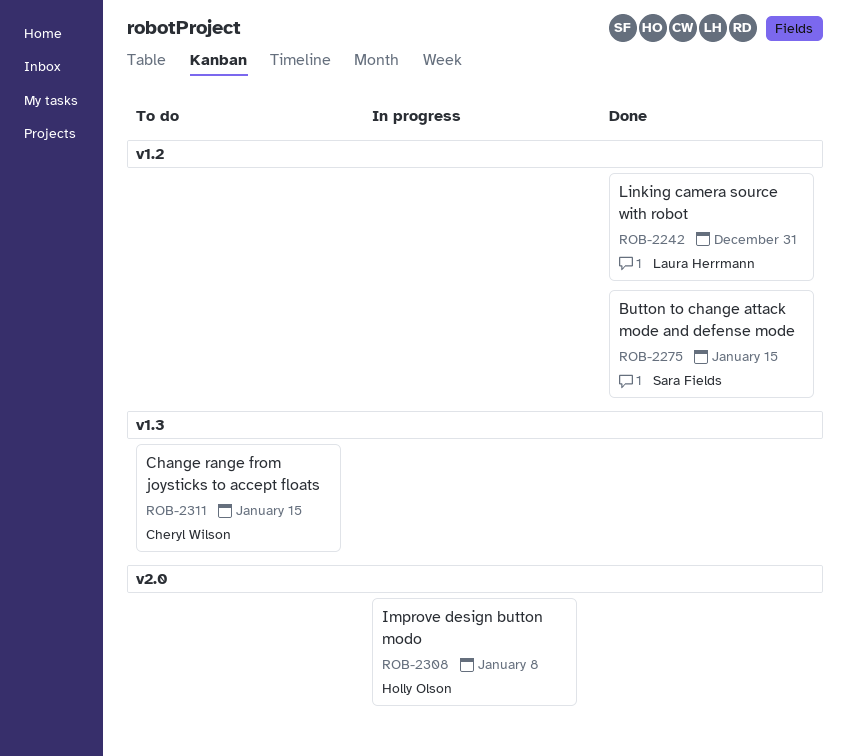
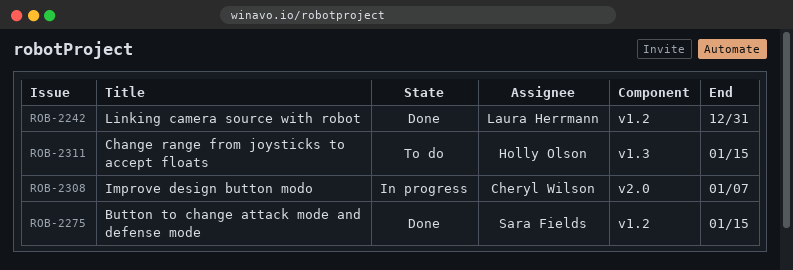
ROB-2308, owner: Holly Olson -> Cheryl Wilson
ROB-2308, due: Jan 8 -> Jan 7
ROB-2311, owner: Cheryl Wilson -> Holly Olson

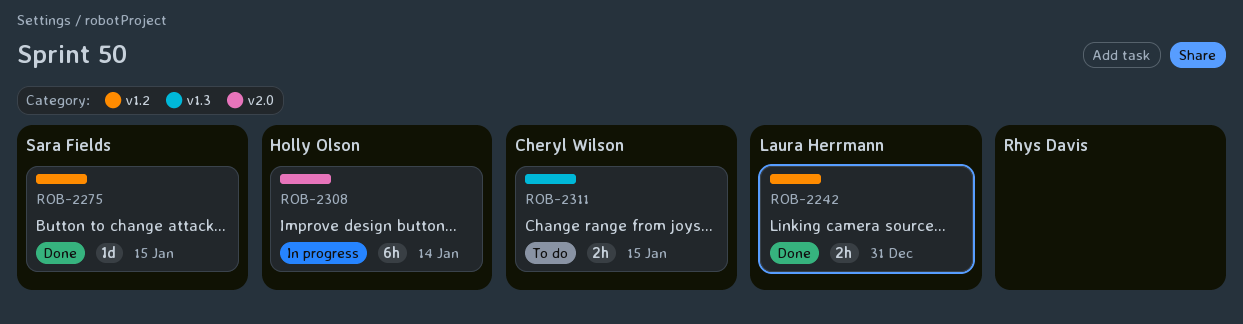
ROB-2308, owner: Cheryl Wilson -> Holly Olson
ROB-2308, due: Jan 7 -> Jan 14
ROB-2311, owner: Holly Olson -> Cheryl Wilson

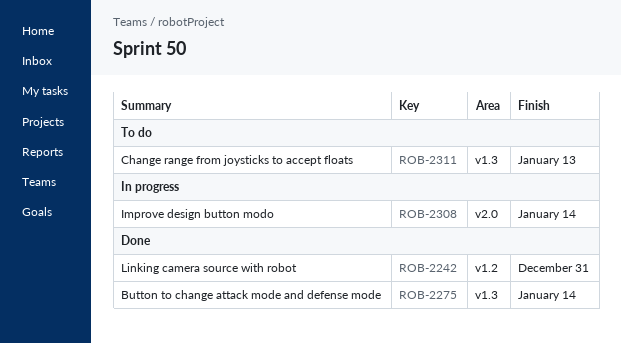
ROB-2275, label: v1.2 -> v1.3
ROB-2275, due: Jan 15 -> Jan 14
ROB-2311, due: Jan 15 -> Jan 13

